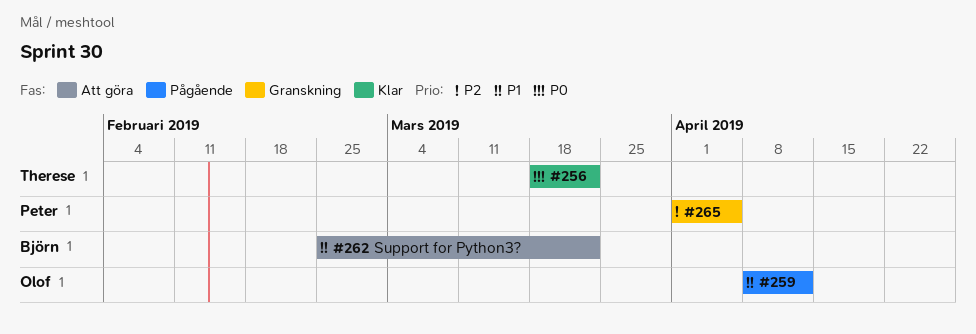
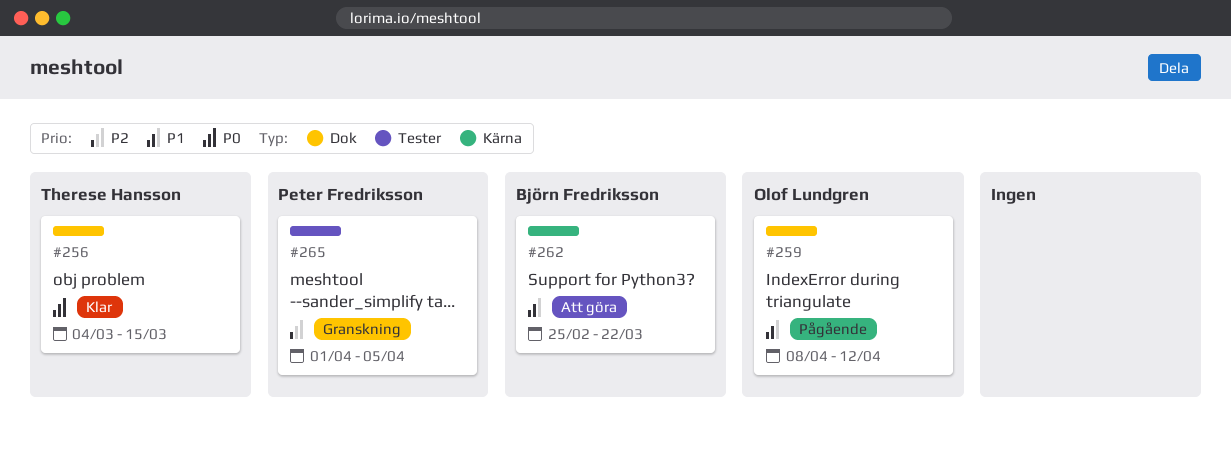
#256, start: Mar 18 -> Mar 4
#256, due: Mar 22 -> Mar 15

